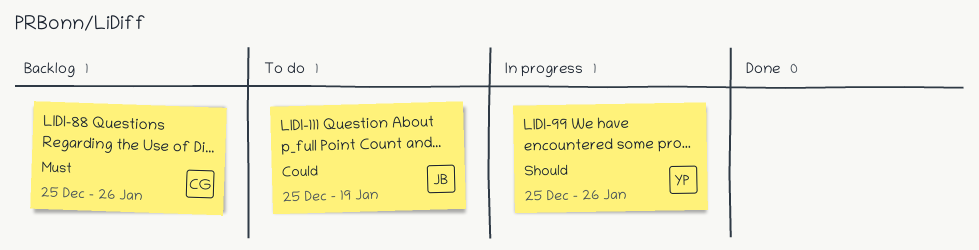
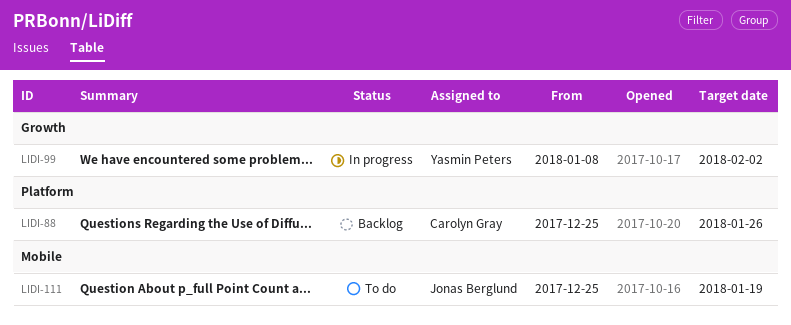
LIDI-99, start: Dec 25 -> Jan 8
LIDI-99, due: Jan 26 -> Feb 2

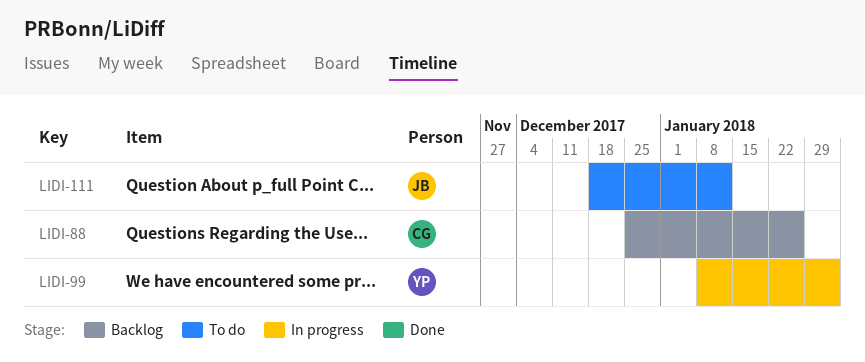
LIDI-111, start: Dec 25 -> Dec 18
LIDI-111, due: Jan 19 -> Jan 12

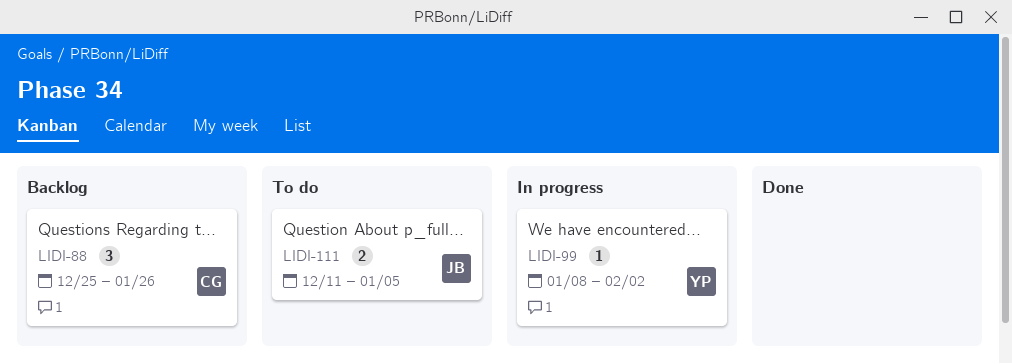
LIDI-111, start: Dec 18 -> Dec 11
LIDI-111, due: Jan 12 -> Jan 5

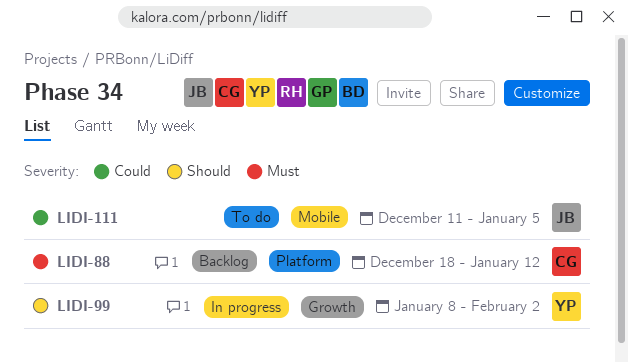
LIDI-88, start: Dec 25 -> Dec 18
LIDI-88, due: Jan 26 -> Jan 12

